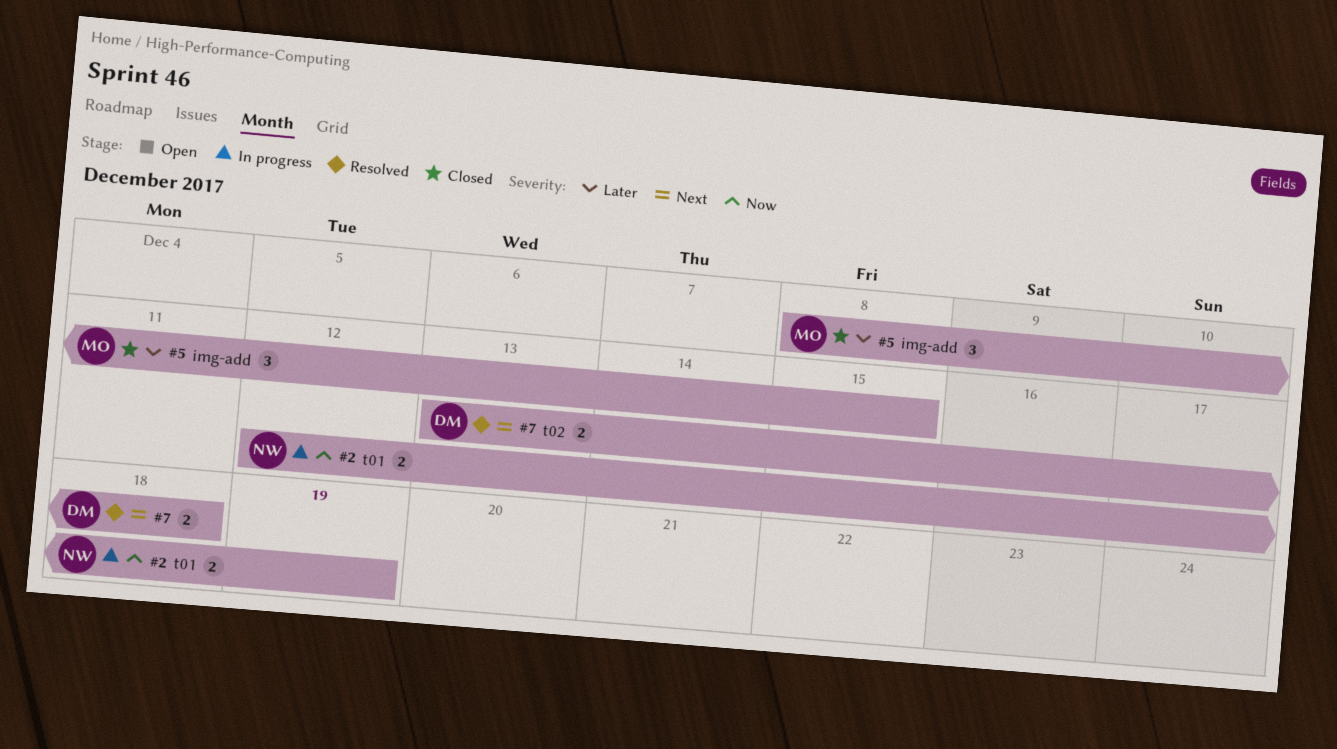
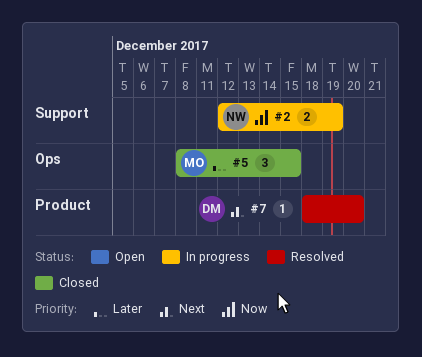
#7, estimate: 2 -> 1
#7, start: Dec 13 -> Dec 18
#7, due: Dec 18 -> Dec 20

